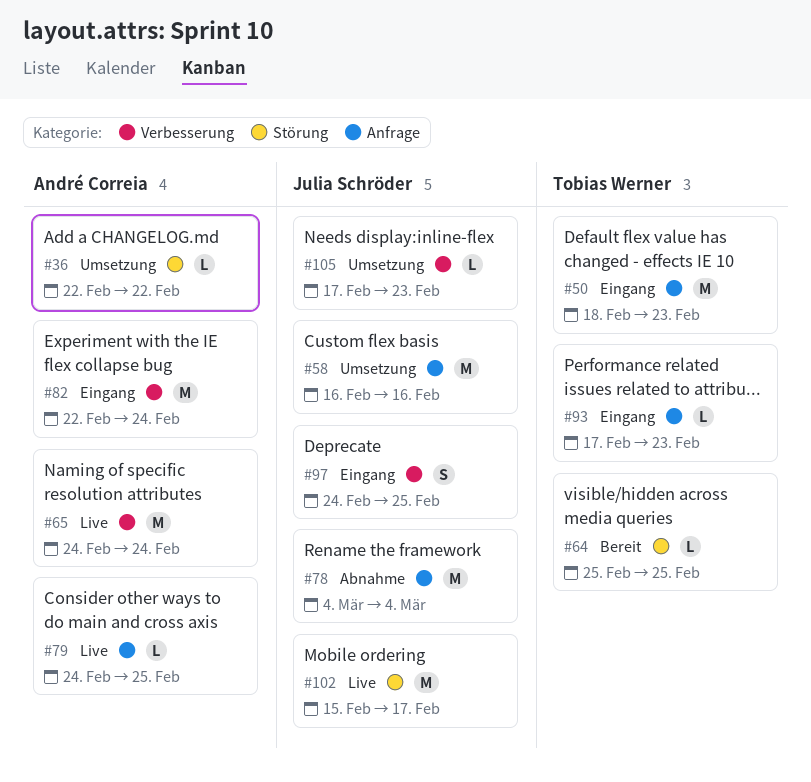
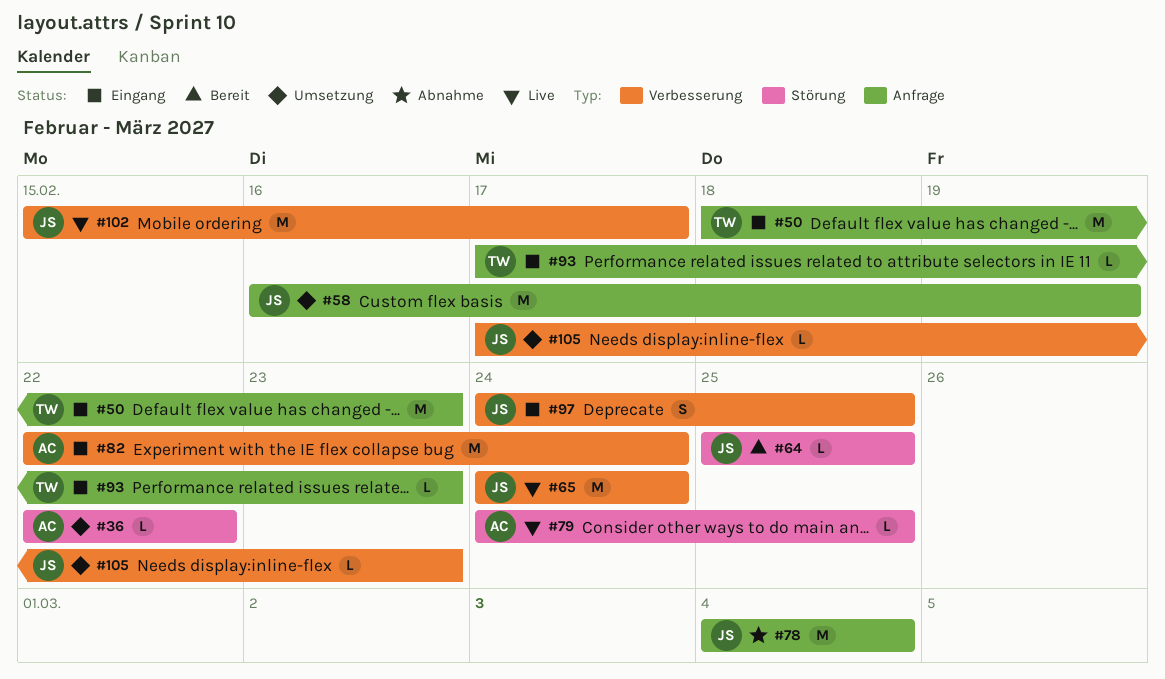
#58, due: Feb 16 -> Feb 19
#64, owner: Tobias Werner -> Julia Schröder
#65, owner: André Correia -> Julia Schröder
#79, label: Anfrage -> Störung
#102, label: Störung -> Verbesserung

